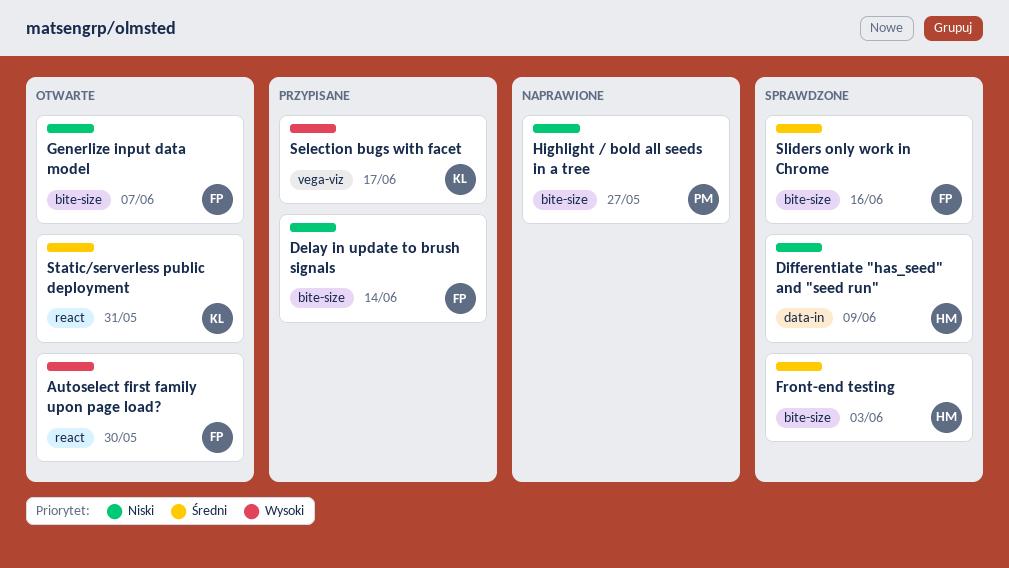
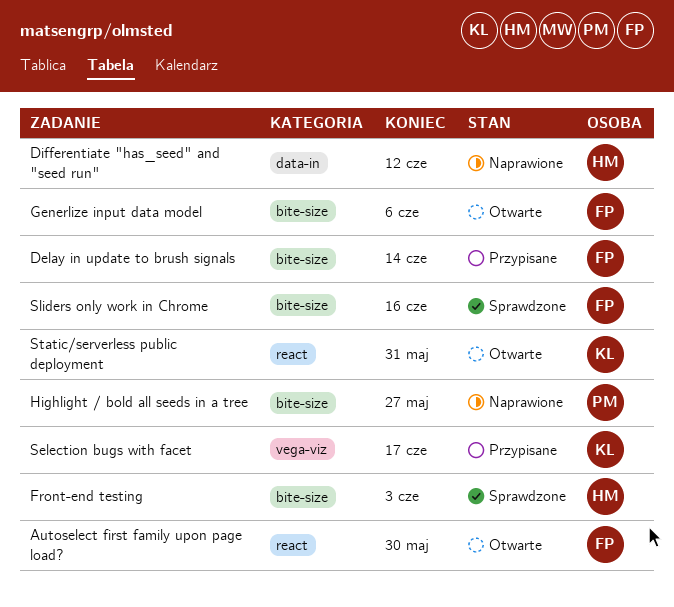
Differentiate "has_seed" and "seed run", status: Sprawdzone -> Naprawione
Differentiate "has_seed" and "seed run", due: Jun 9 -> Jun 12
Generlize input data model, due: Jun 7 -> Jun 6

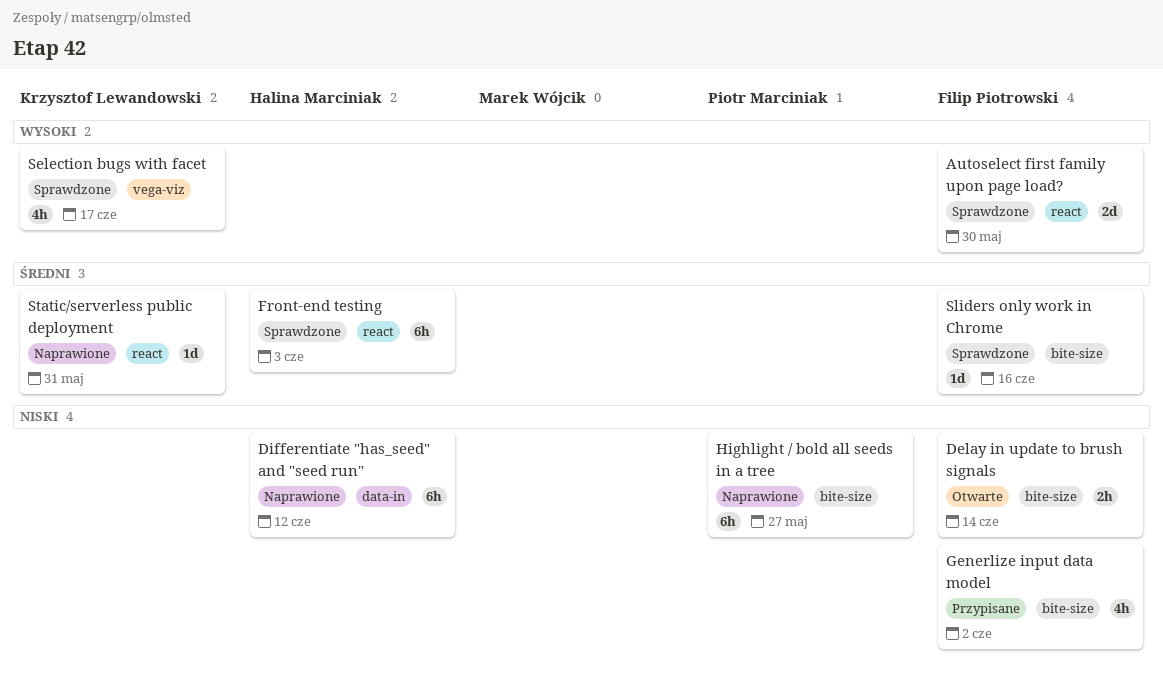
Autoselect first family upon page load?, status: Otwarte -> Sprawdzone
Delay in update to brush signals, status: Przypisane -> Otwarte
Front-end testing, label: bite-size -> react
Generlize input data model, status: Otwarte -> Przypisane
Generlize input data model, due: Jun 6 -> Jun 2
Selection bugs with facet, status: Przypisane -> Sprawdzone
Static/serverless public deployment, status: Otwarte -> Naprawione

